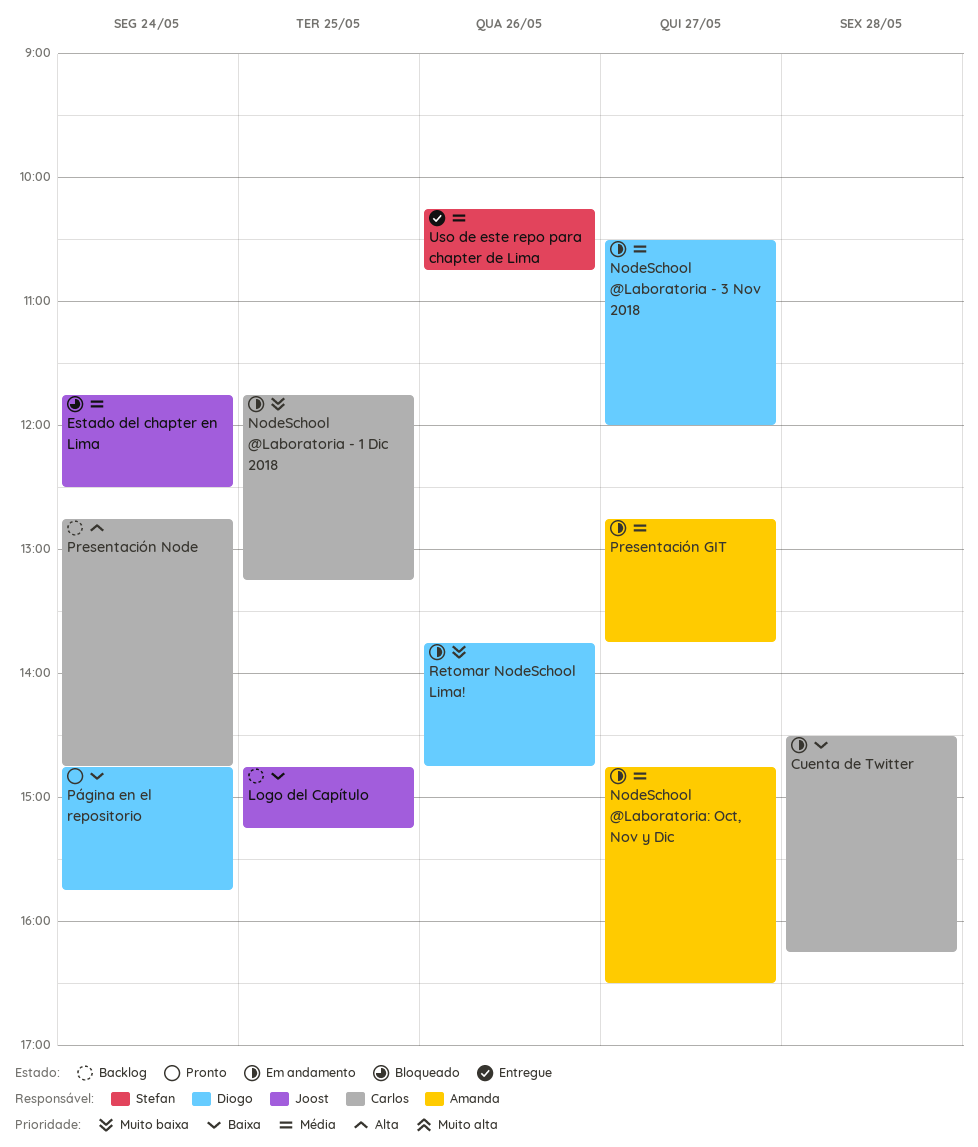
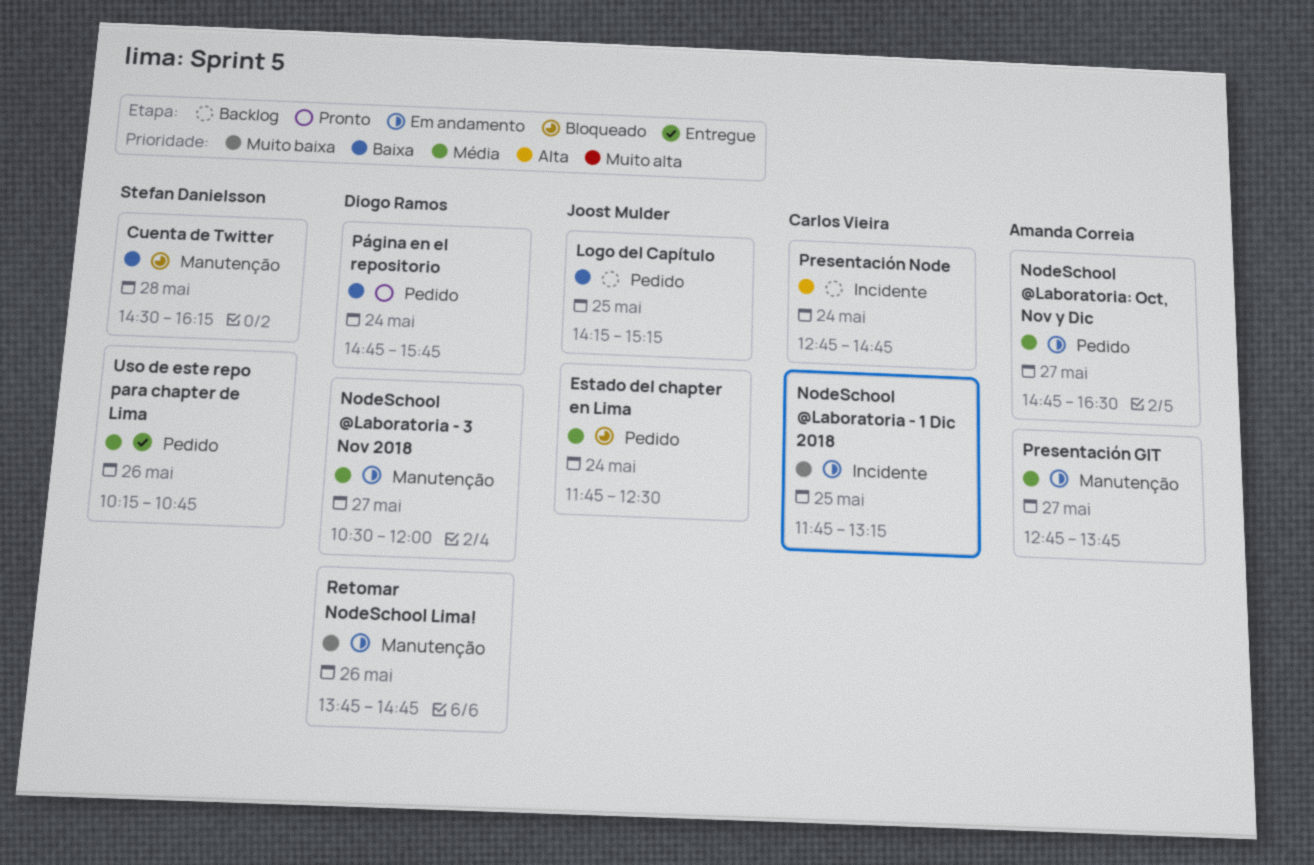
Cuenta de Twitter, status: Em andamento -> Bloqueado
Cuenta de Twitter, owner: Carlos Vieira -> Stefan Danielsson
Logo del Capítulo, begins: 14:45 -> 14:15

